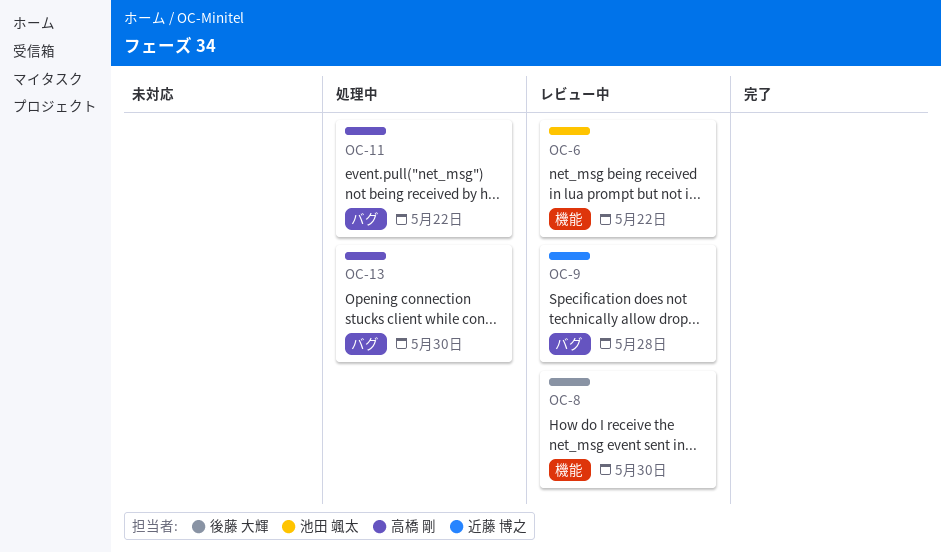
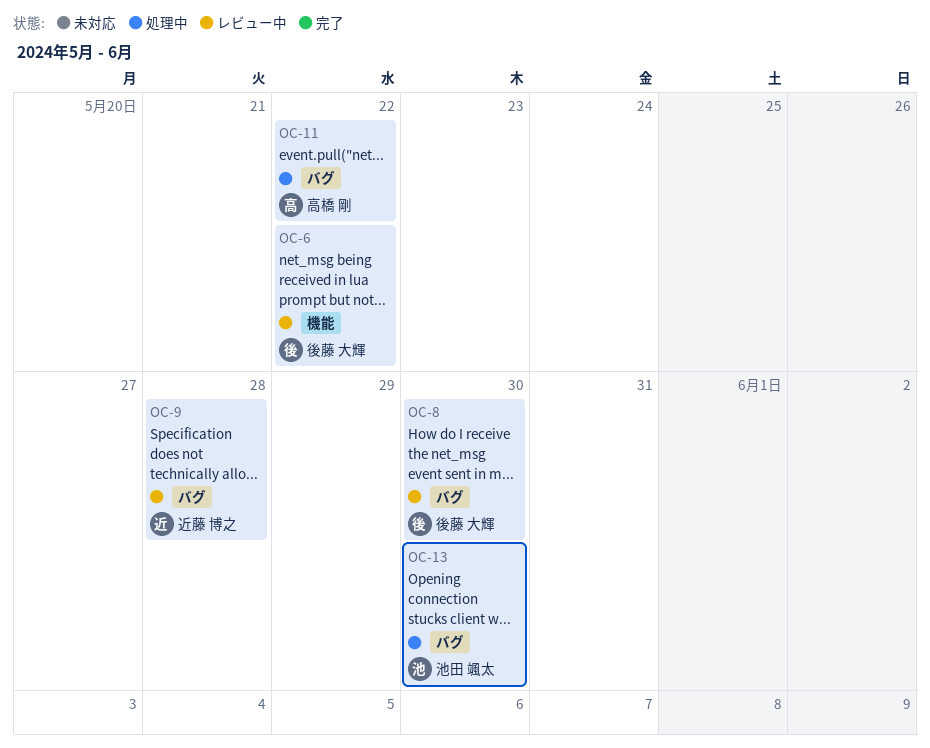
OC-6, owner: 池田 颯太 -> 後藤 大輝
OC-8, label: 機能 -> バグ
OC-13, owner: 高橋 剛 -> 池田 颯太

